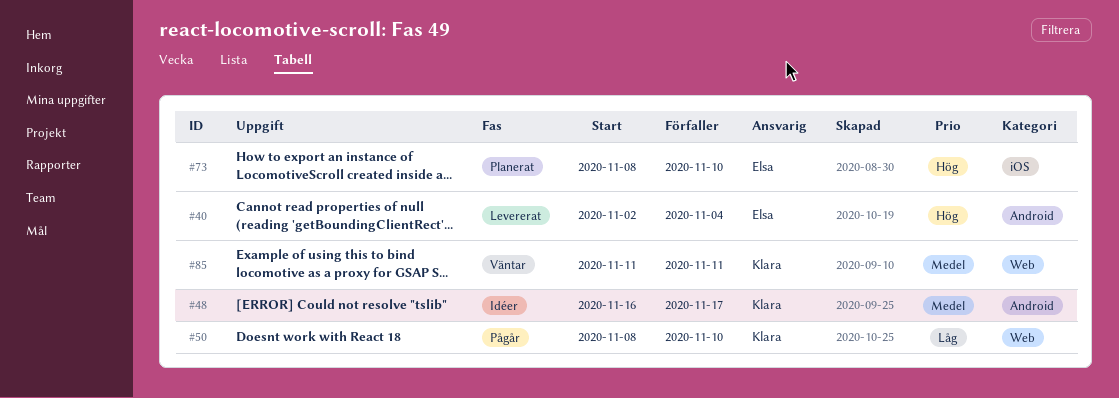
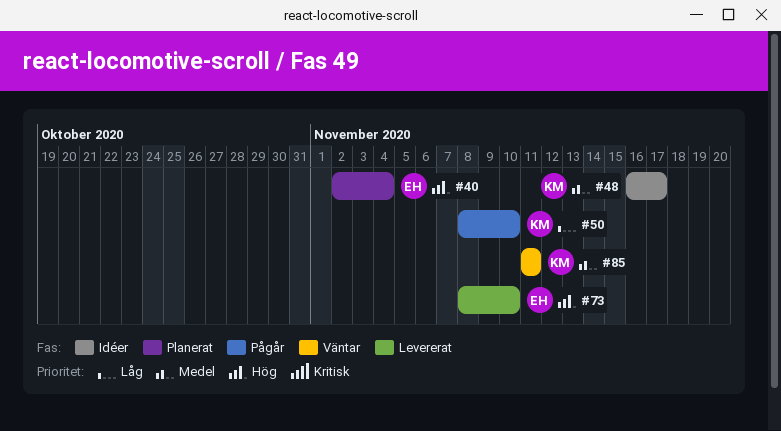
#40, status: Levererat -> Planerat
#73, status: Planerat -> Levererat

